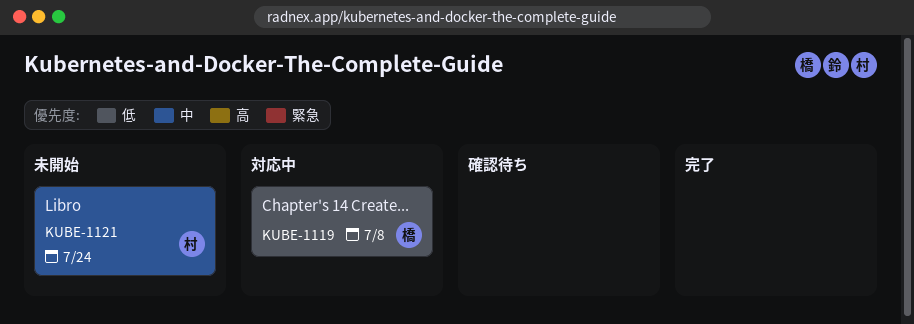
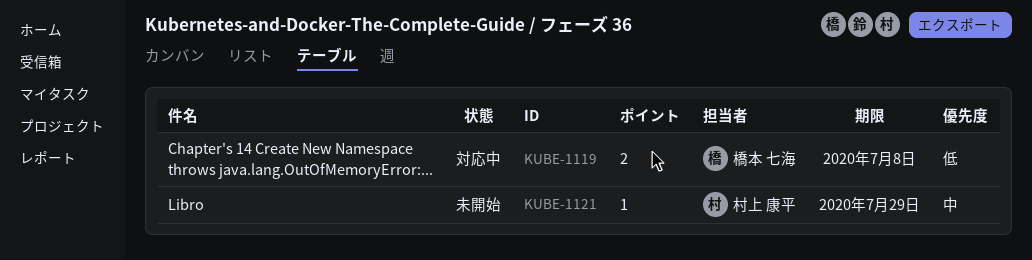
KUBE-1121, due: Jul 24 -> Jul 29

